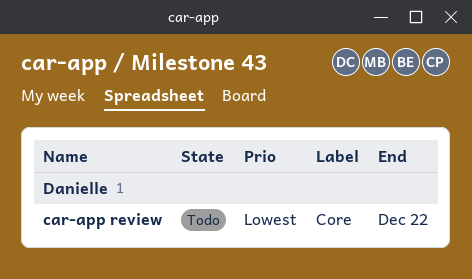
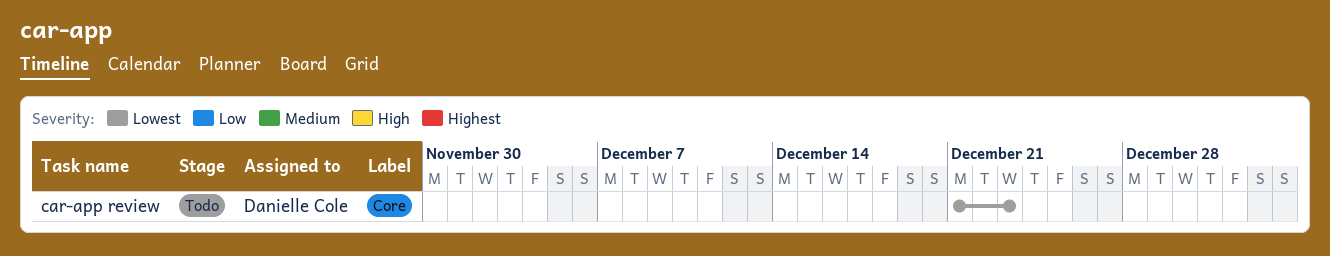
car-app review, due: Dec 22 -> Dec 23

